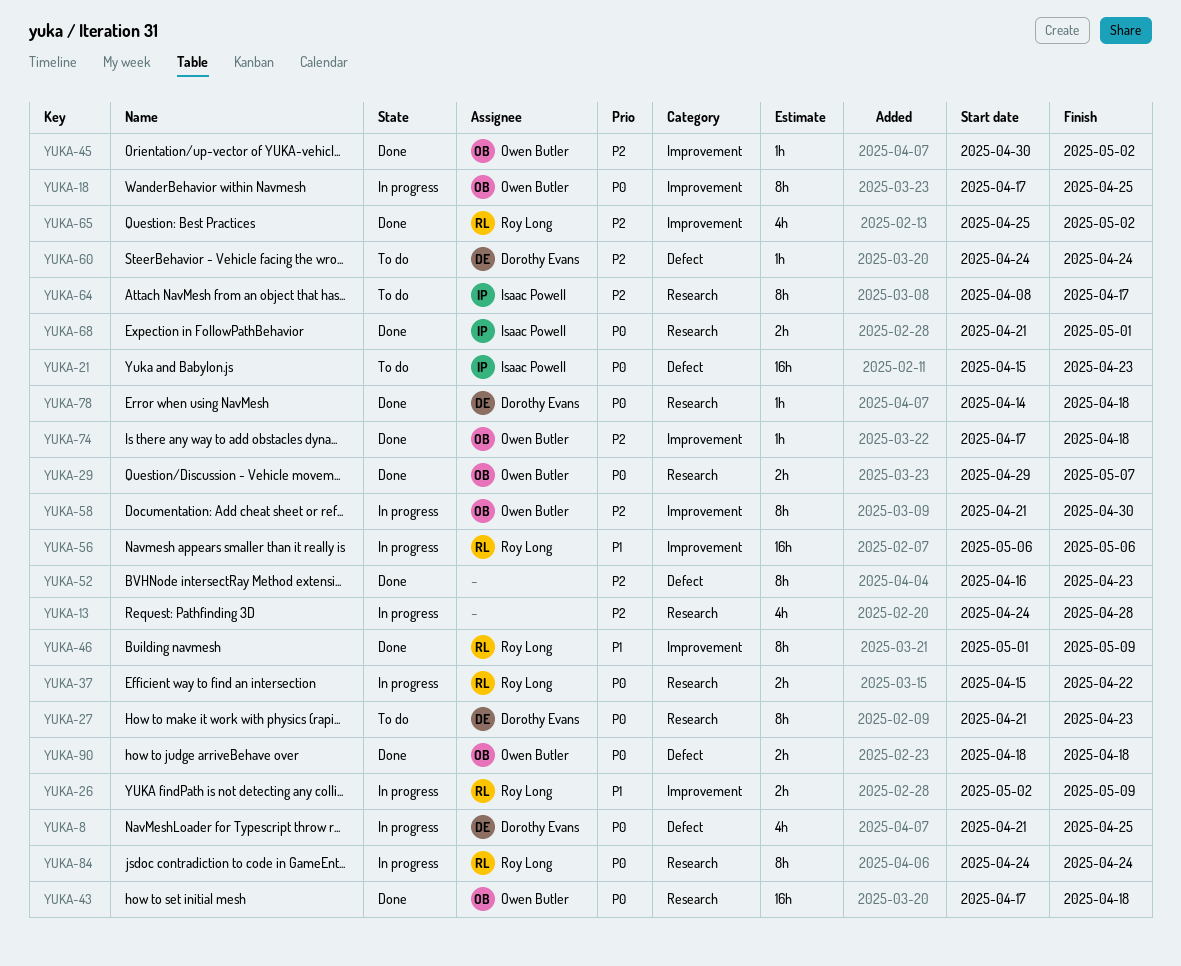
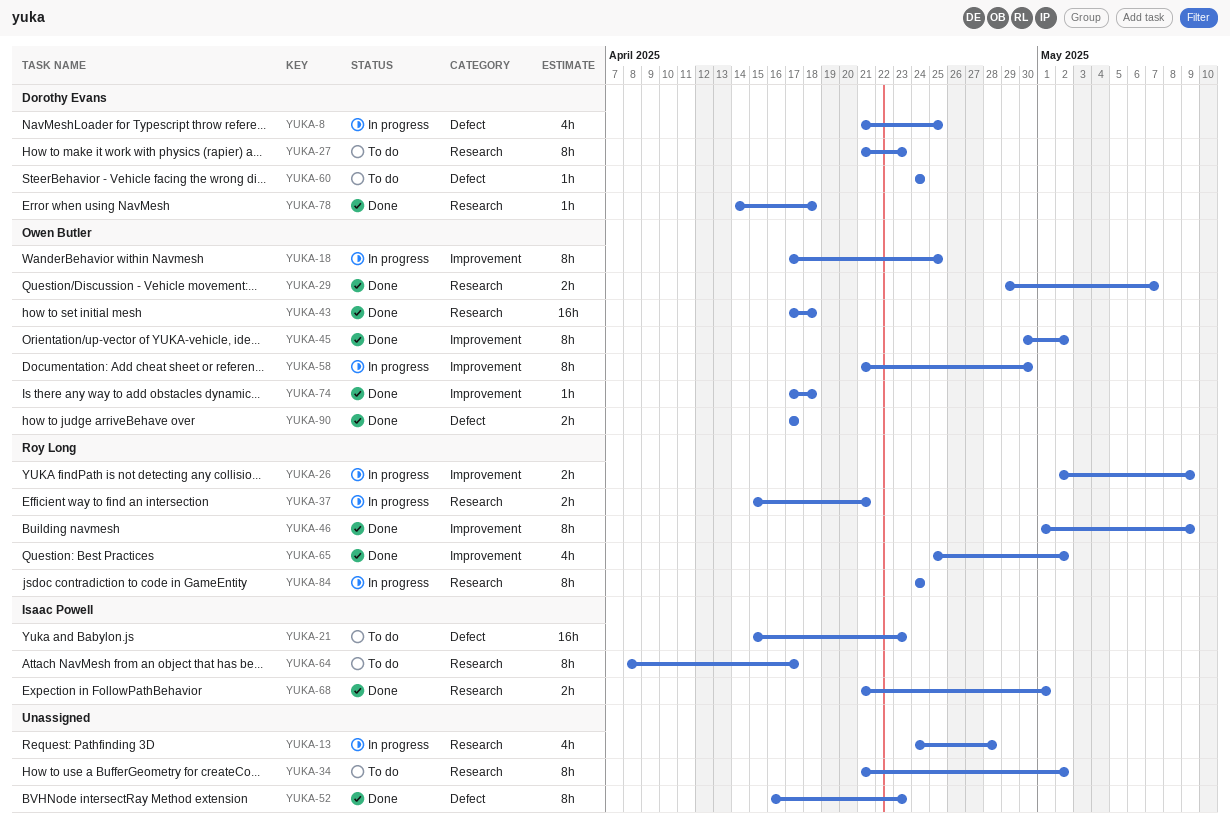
YUKA-34: none -> present
YUKA-37, due: Apr 22 -> Apr 21
YUKA-45, estimate: 1h -> 8h
YUKA-56: present -> none
YUKA-90, start: Apr 18 -> Apr 17
YUKA-90, due: Apr 18 -> Apr 17

